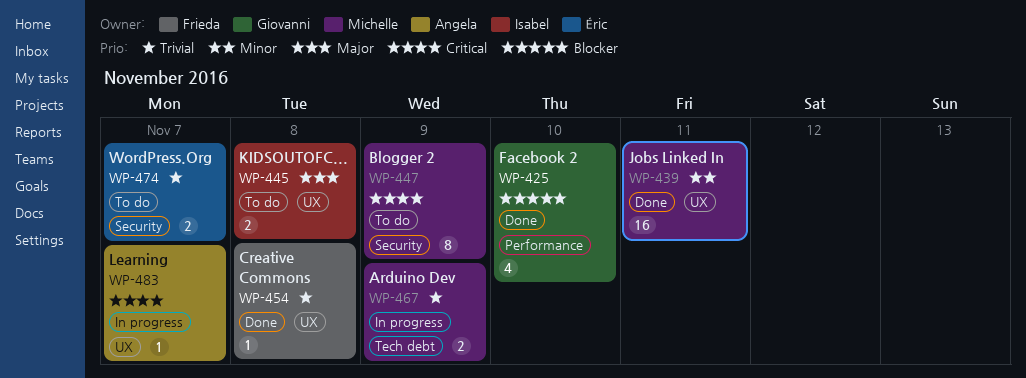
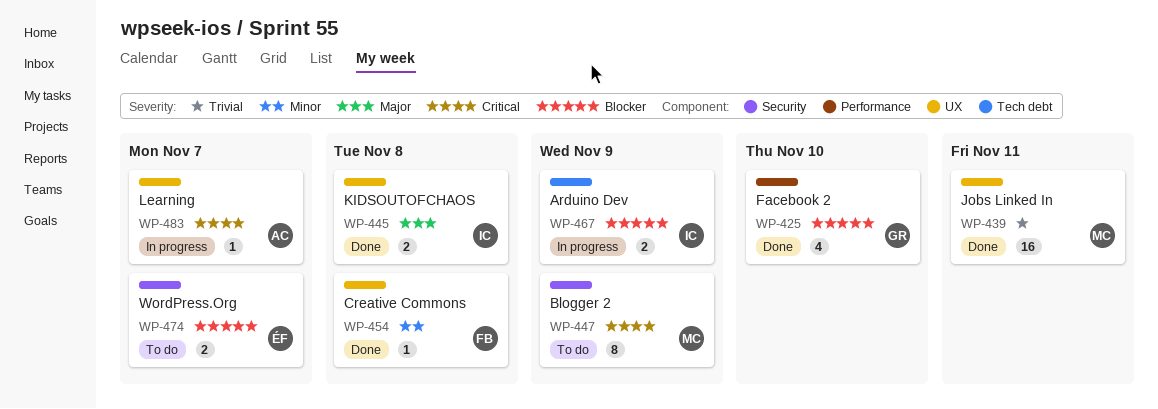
WP-439, priority: Minor -> Trivial
WP-445, status: To do -> Done
WP-454, priority: Trivial -> Minor
WP-467, owner: Michelle -> Isabel
WP-467, priority: Trivial -> Blocker
WP-474, priority: Trivial -> Blocker

